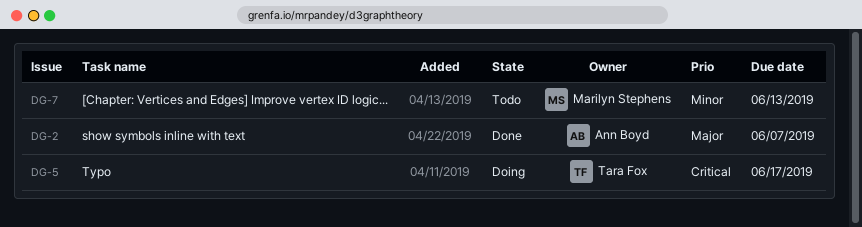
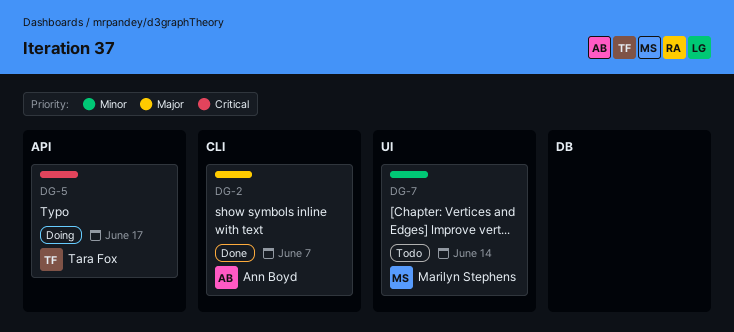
DG-7, due: Jun 13 -> Jun 14

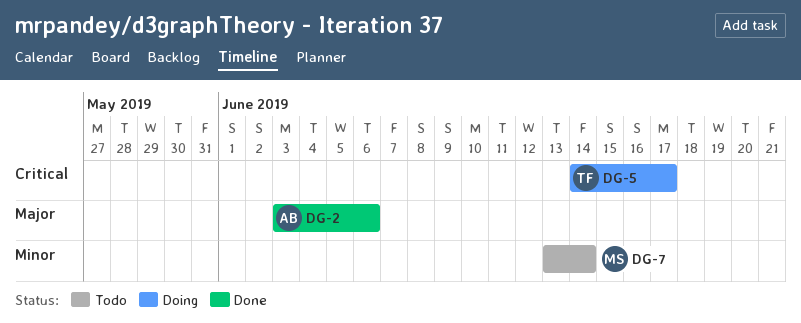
DG-2, due: Jun 7 -> Jun 6

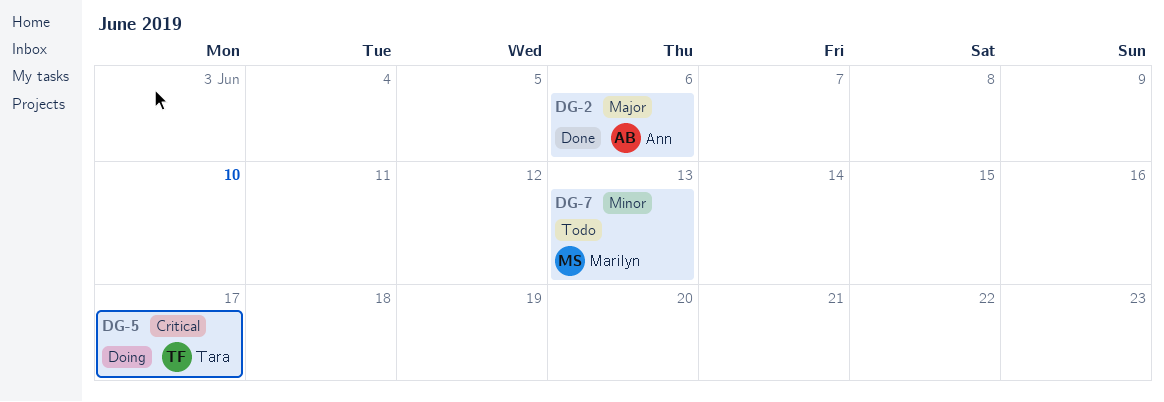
DG-7, due: Jun 14 -> Jun 13

